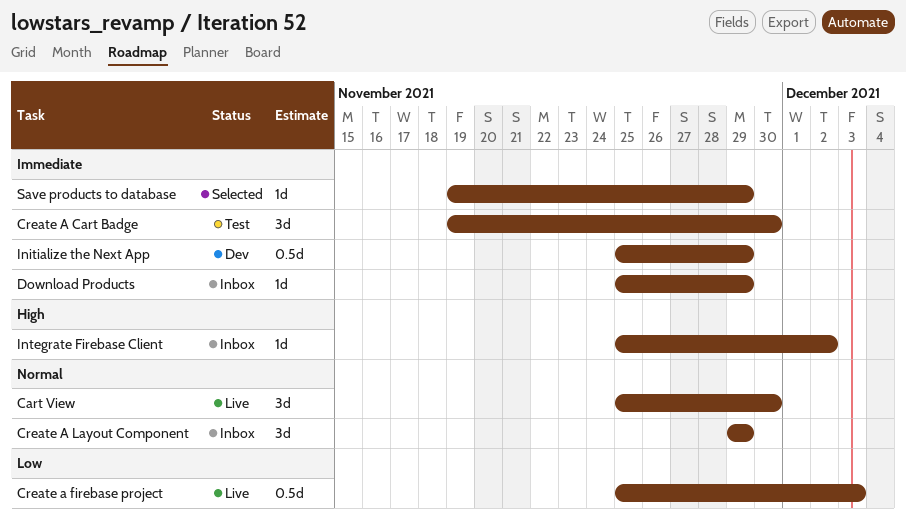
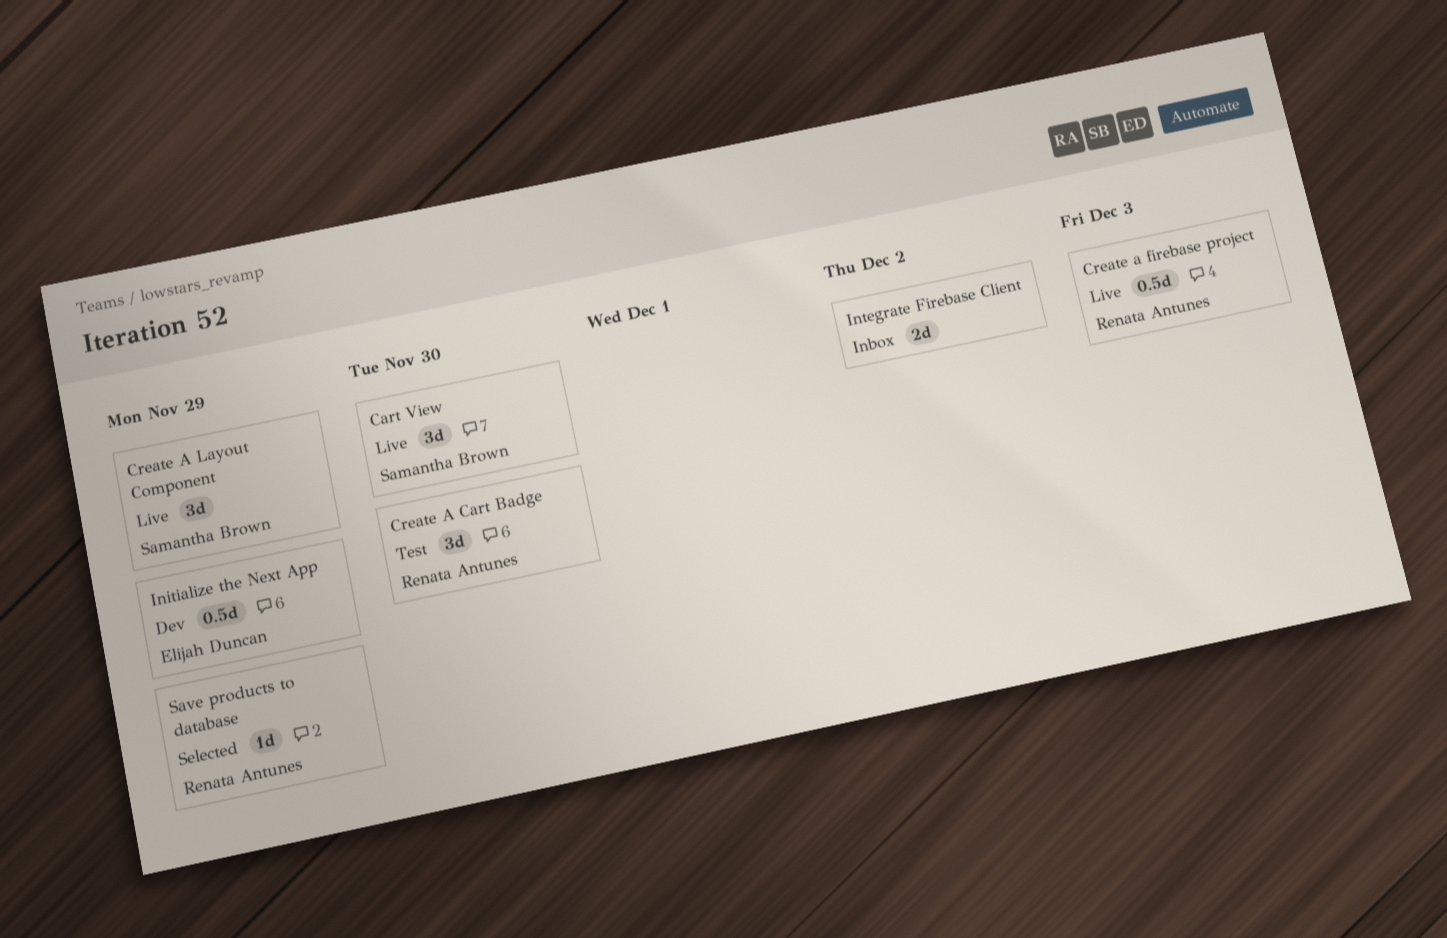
Create A Layout Component, status: Inbox -> Live
Download Products: present -> none
Integrate Firebase Client, estimate: 1d -> 2d

